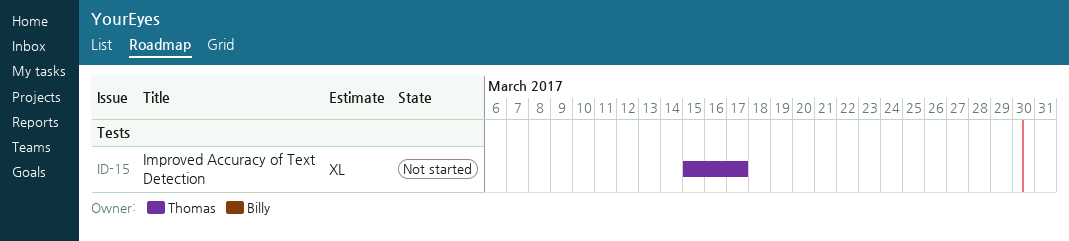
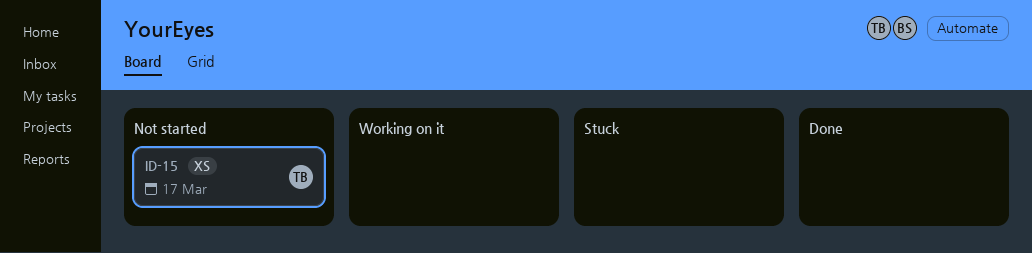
ID-15, estimate: XL -> XS

